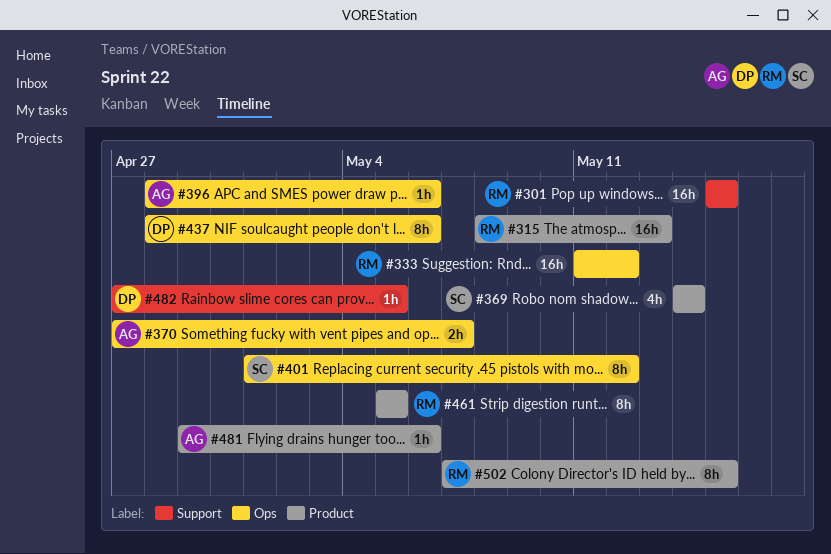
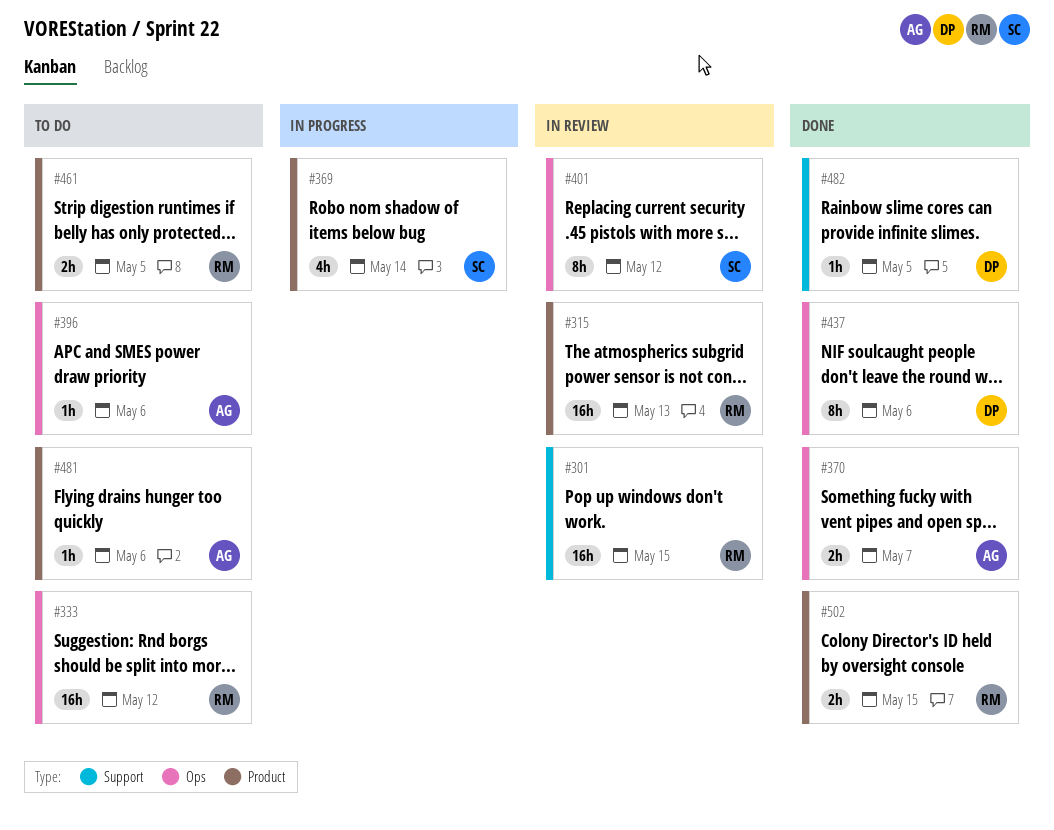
#461, estimate: 8h -> 2h
#502, estimate: 8h -> 2h

